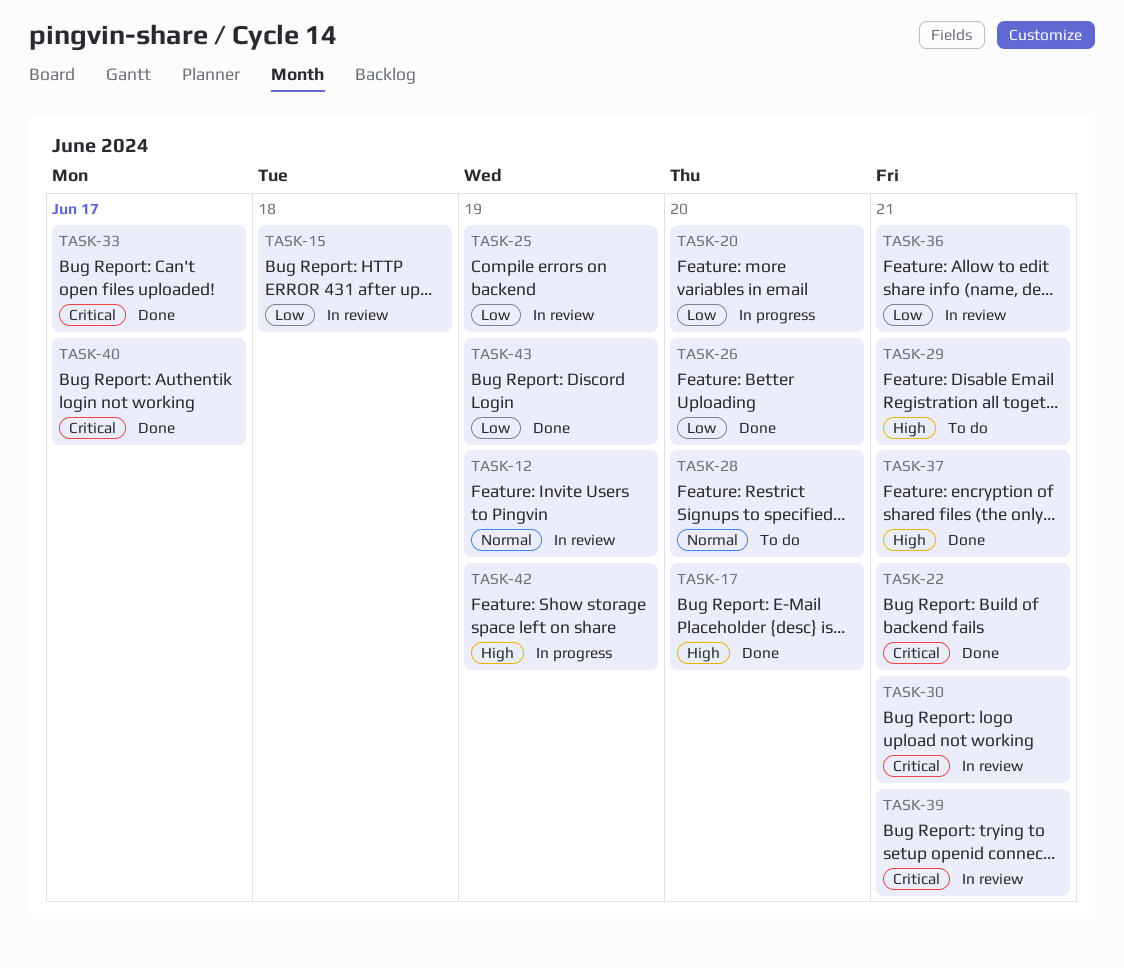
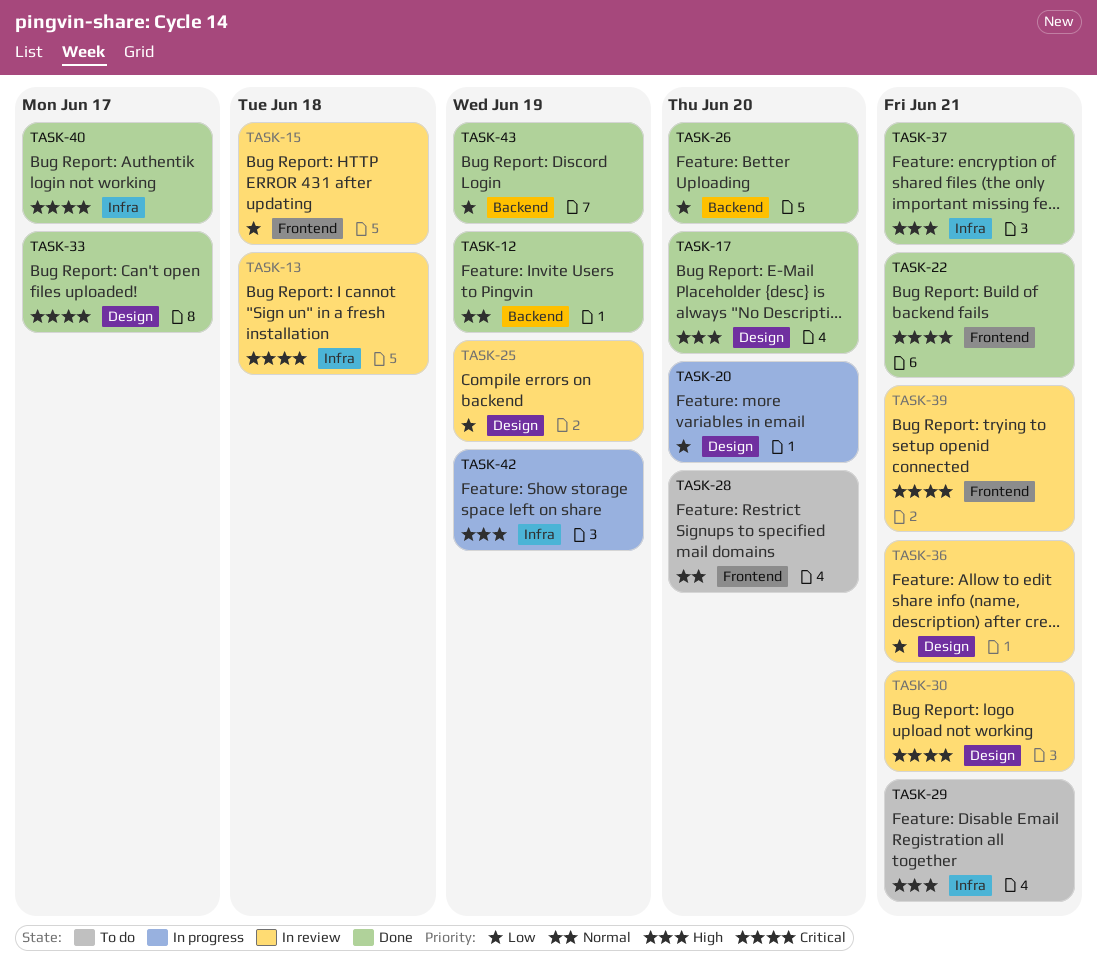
TASK-12, status: In review -> Done
TASK-13: none -> present

